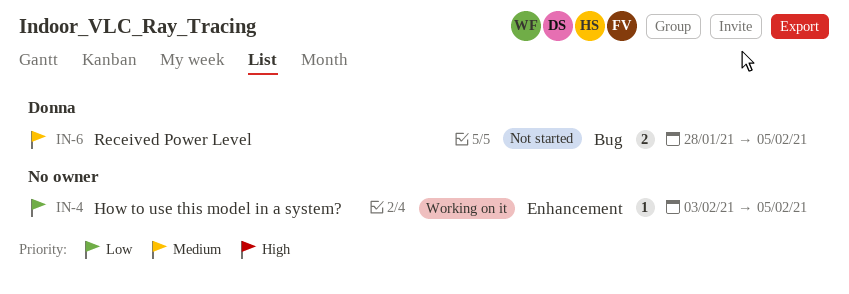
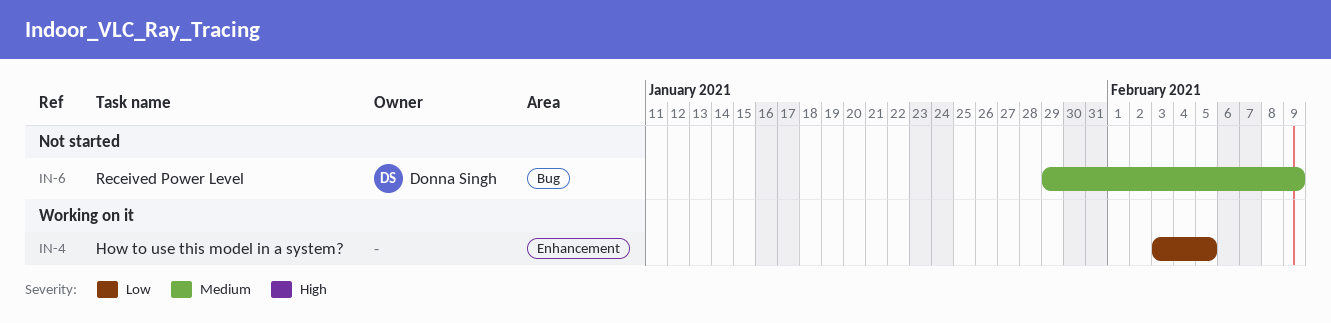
IN-6, start: Jan 28 -> Jan 29
IN-6, due: Feb 5 -> Feb 9

